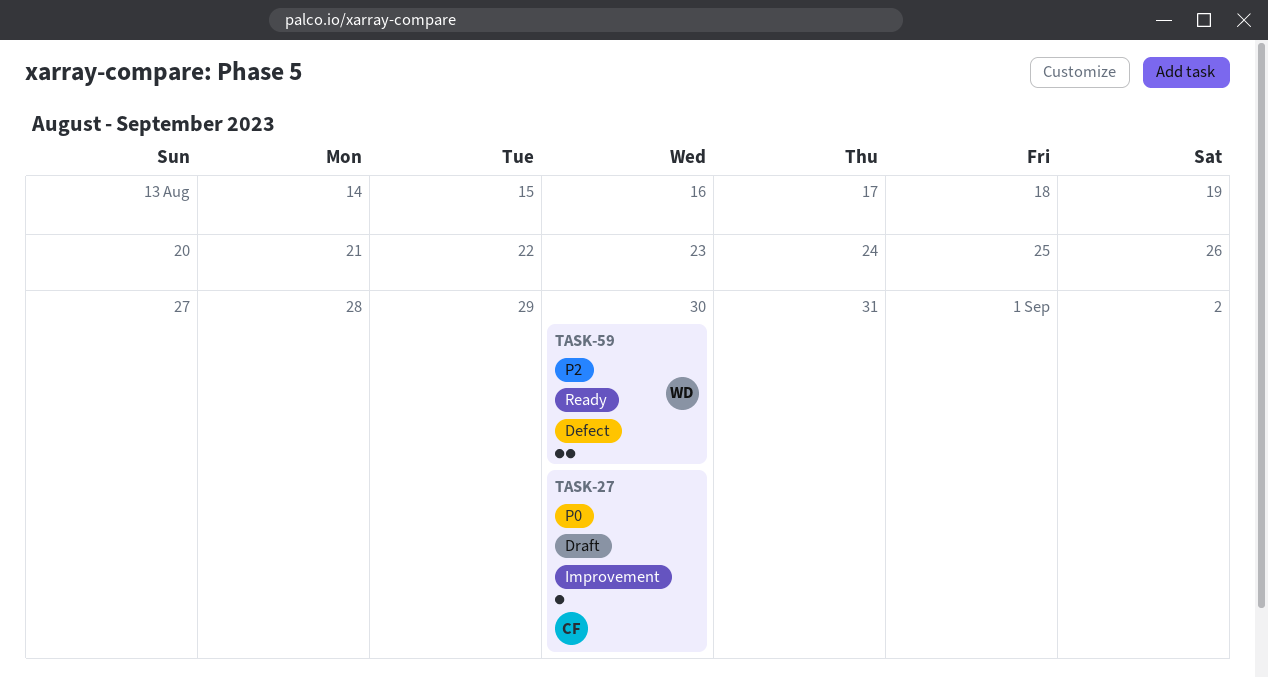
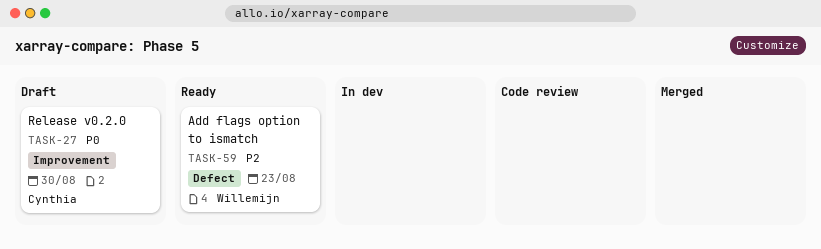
TASK-59, due: Aug 30 -> Aug 23

